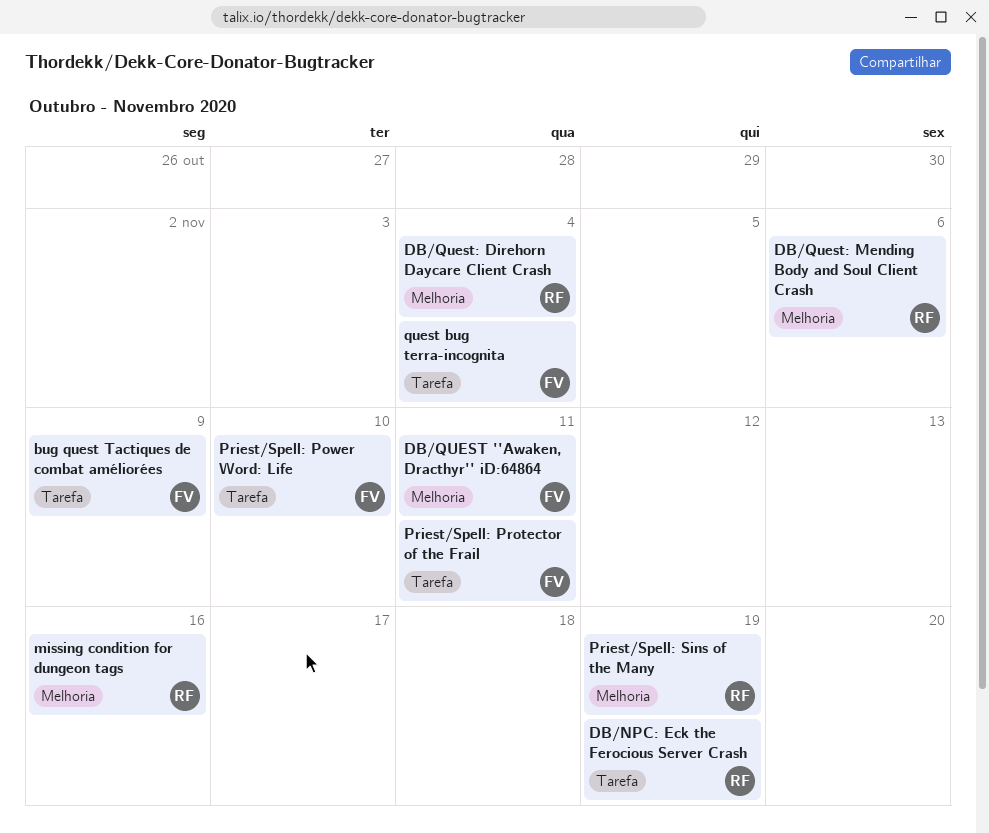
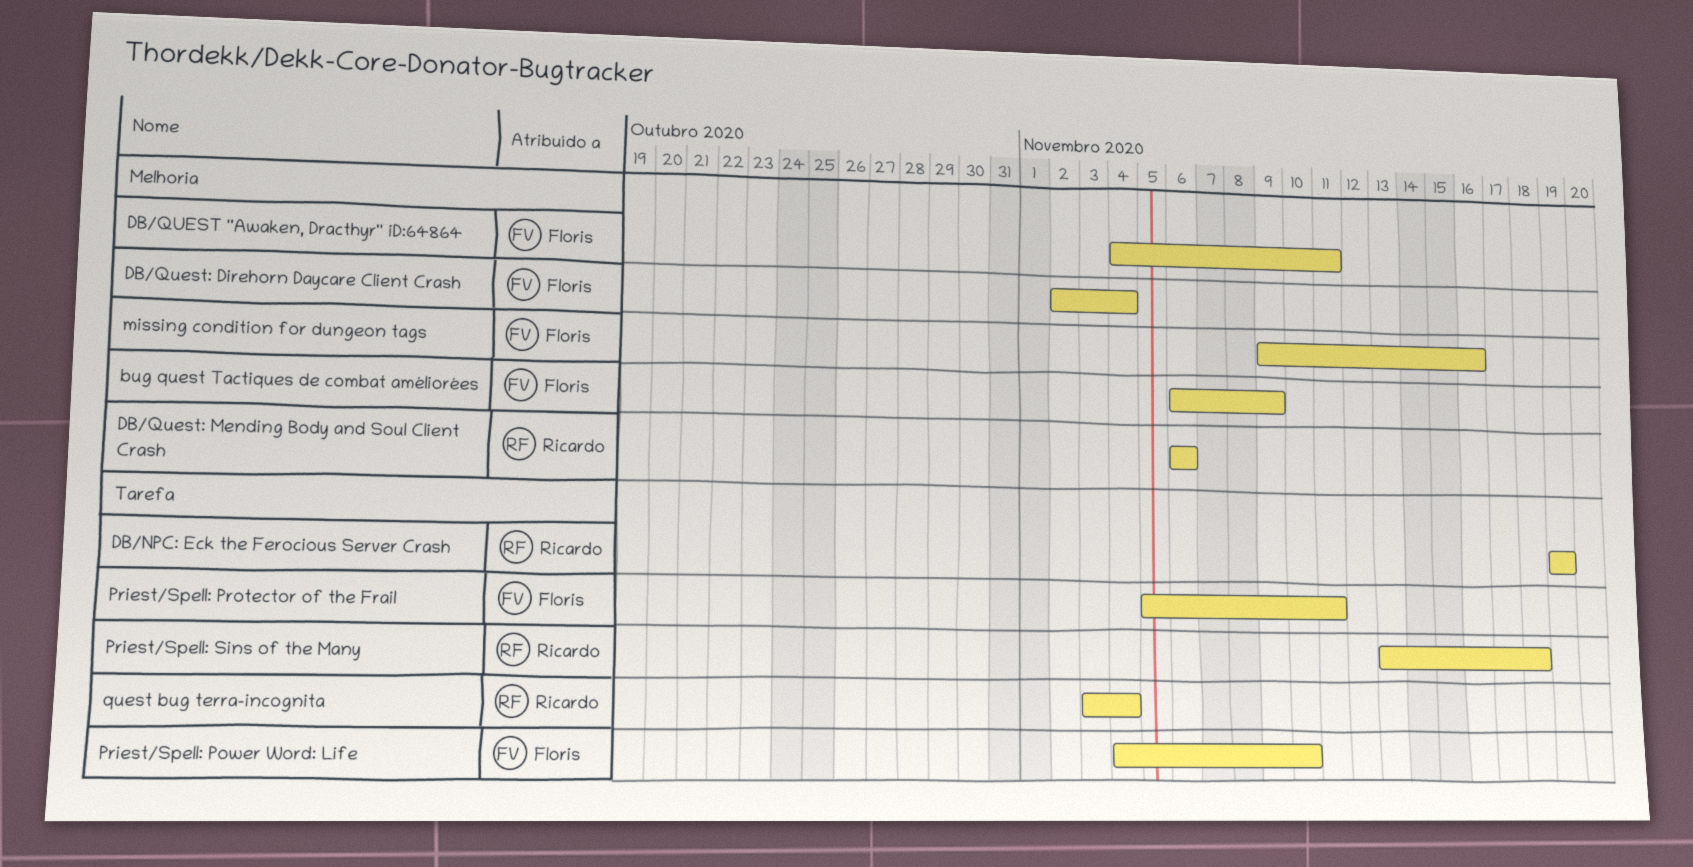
bug quest Tactiques de combat améliorées, label: Tarefa -> Melhoria
DB/Quest: Direhorn Daycare Client Crash, owner: Ricardo -> Floris
missing condition for dungeon tags, owner: Ricardo -> Floris
Priest/Spell: Sins of the Many, label: Melhoria -> Tarefa
Priest/Spell: Sins of the Many, due: Nov 19 -> Nov 18
quest bug terra-incognita, owner: Floris -> Ricardo

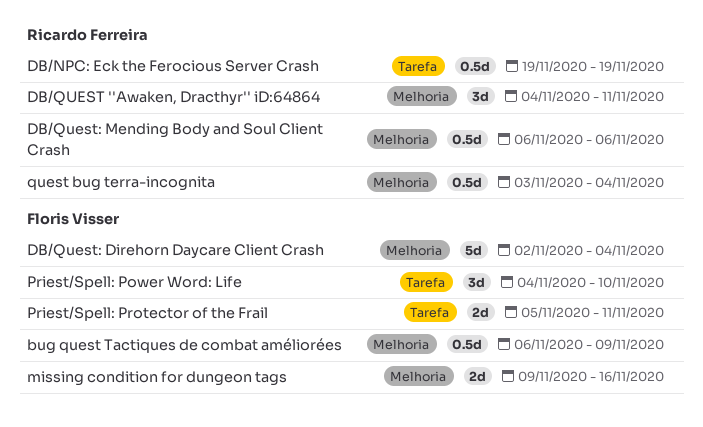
DB/QUEST ''Awaken, Dracthyr'' iD:64864, owner: Floris Visser -> Ricardo Ferreira
Priest/Spell: Sins of the Many: present -> none
quest bug terra-incognita, label: Tarefa -> Melhoria

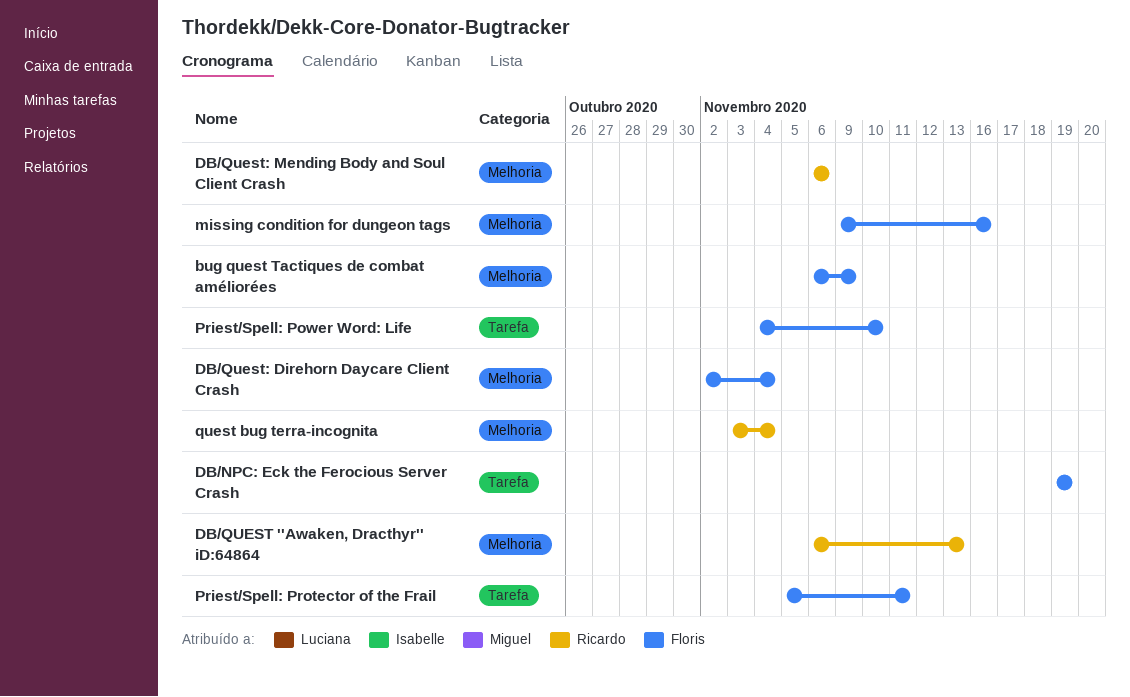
DB/NPC: Eck the Ferocious Server Crash, owner: Ricardo Ferreira -> Floris Visser
DB/QUEST ''Awaken, Dracthyr'' iD:64864, start: Nov 4 -> Nov 6
DB/QUEST ''Awaken, Dracthyr'' iD:64864, due: Nov 11 -> Nov 13

